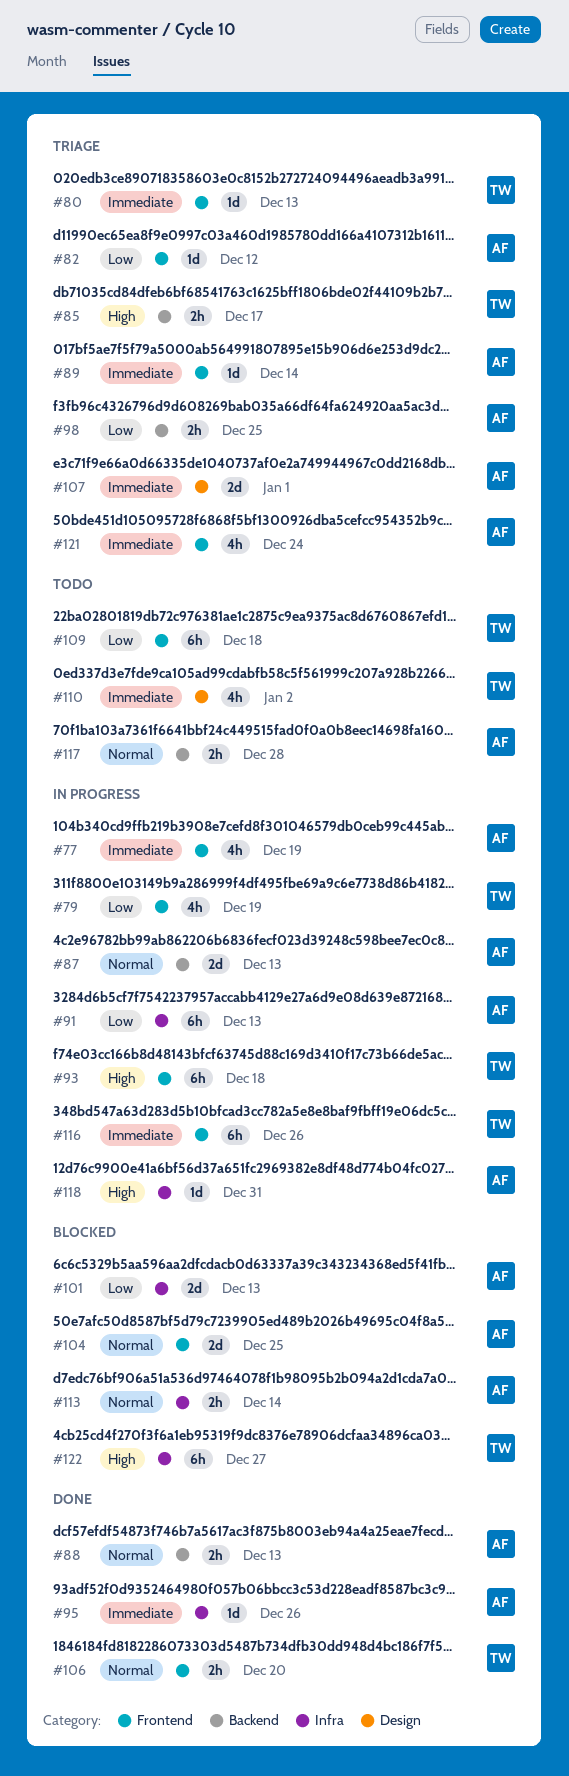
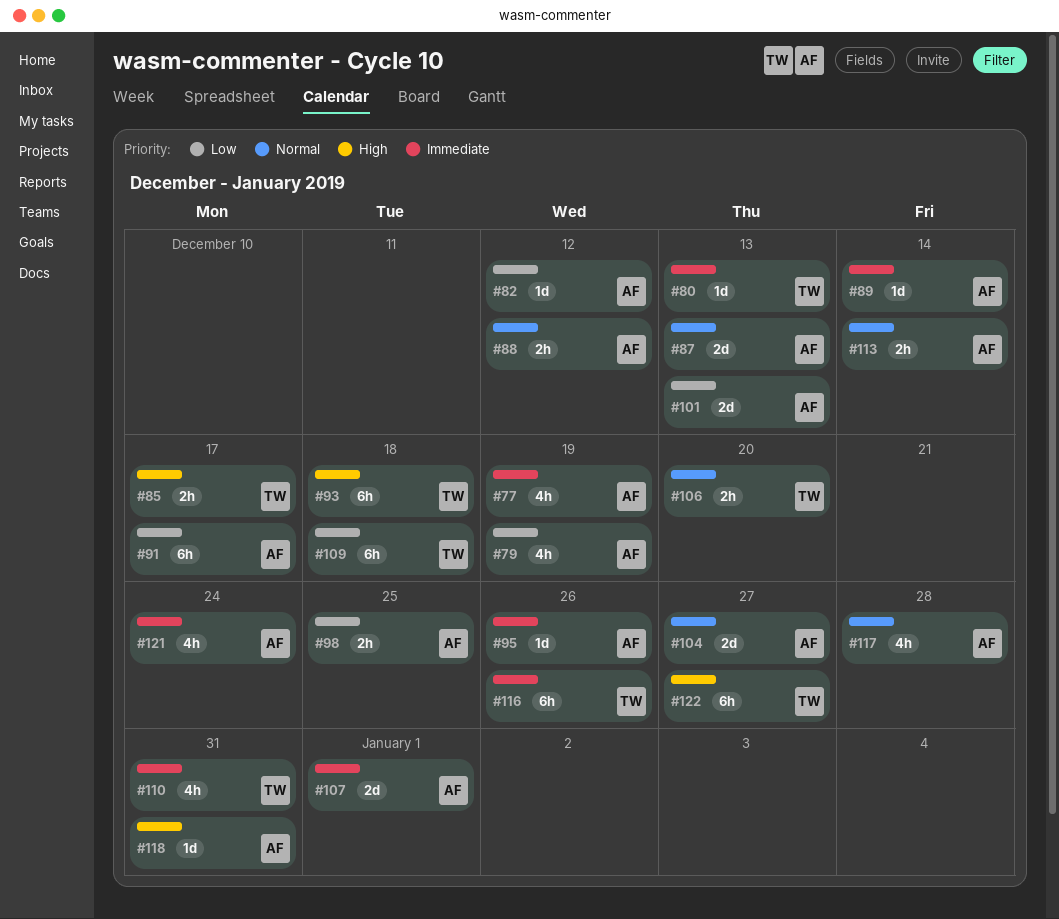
#79, owner: TW -> AF
#88, due: Dec 13 -> Dec 12
#91, due: Dec 13 -> Dec 17
#104, due: Dec 25 -> Dec 27
#110, due: Jan 2 -> Dec 31
#117, estimate: 2h -> 4h

